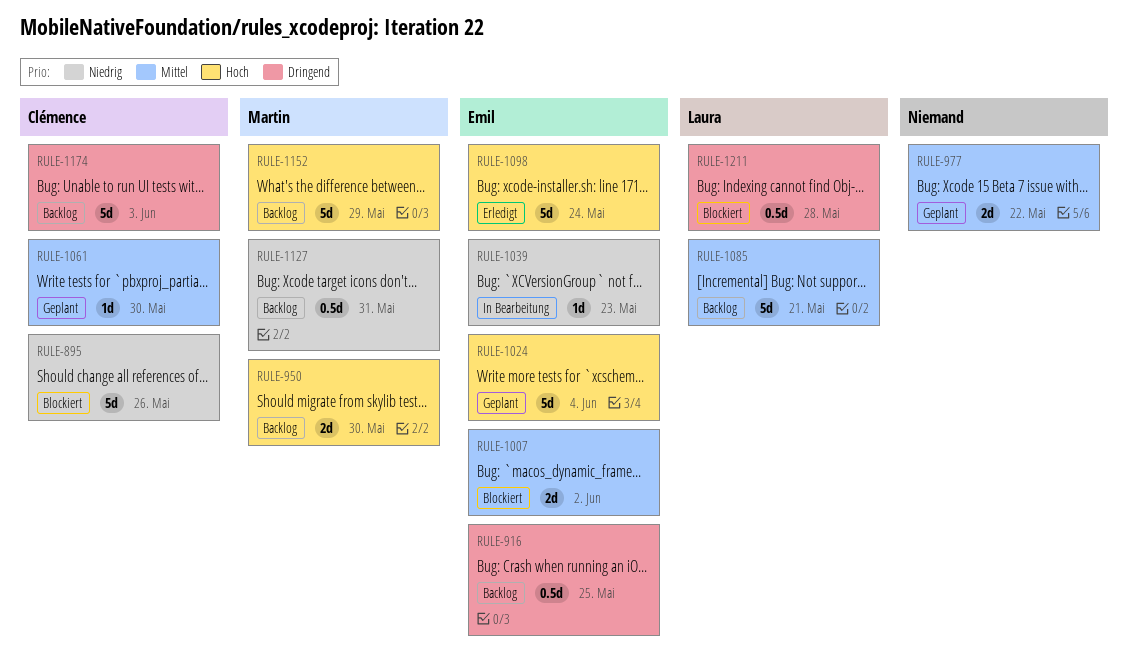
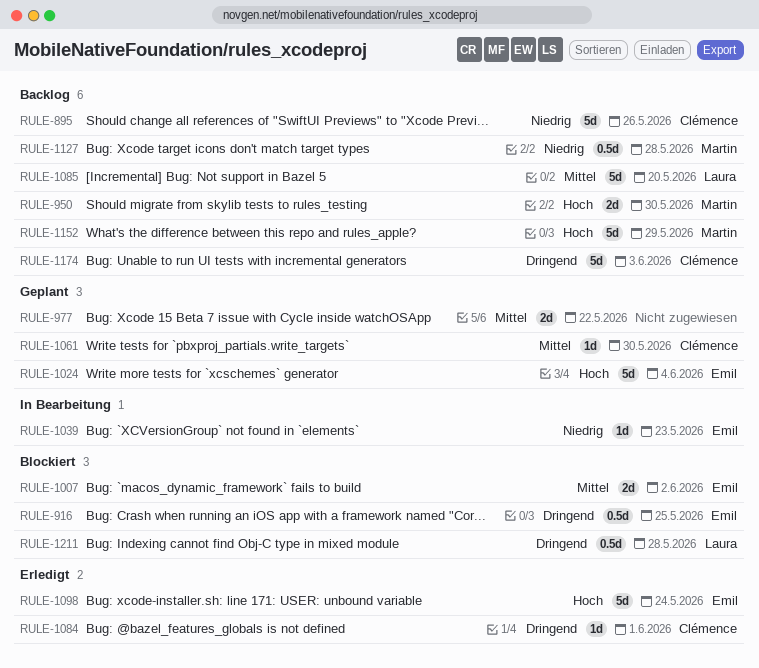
RULE-895, status: Blockiert -> Backlog
RULE-916, status: Backlog -> Blockiert
RULE-1084: none -> present
RULE-1085, due: May 21 -> May 20
RULE-1127, due: May 31 -> May 28

